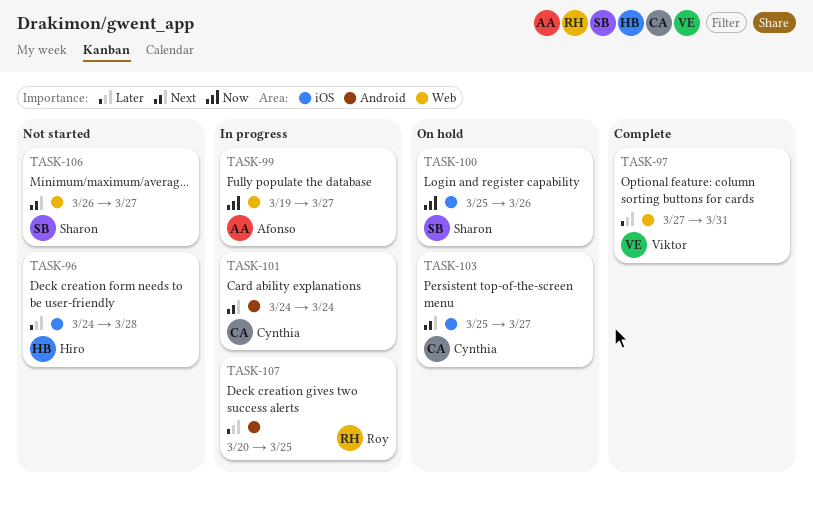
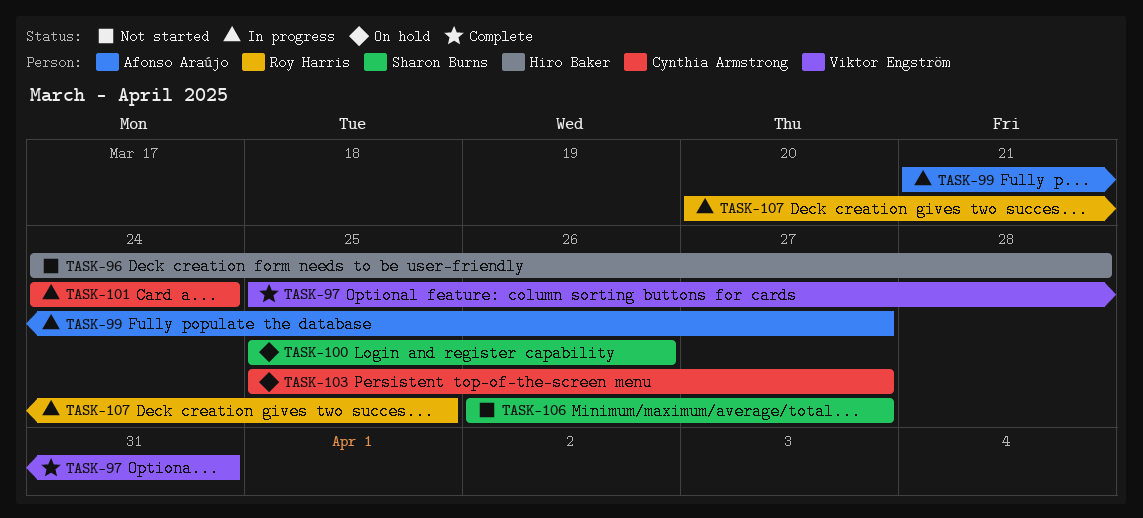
TASK-97, start: Mar 27 -> Mar 25
TASK-99, start: Mar 19 -> Mar 21

